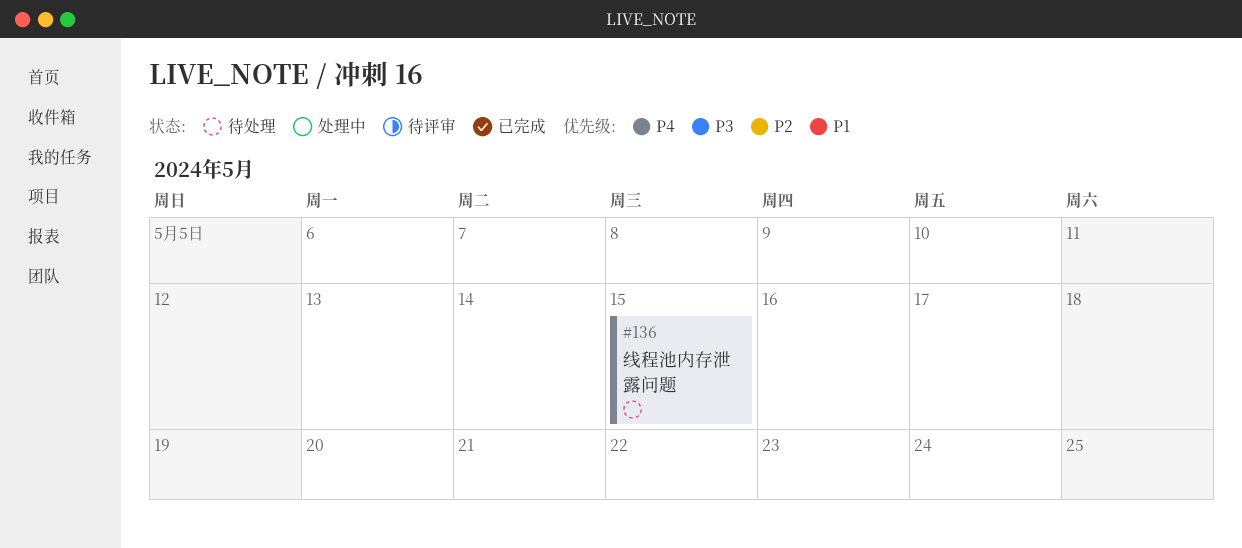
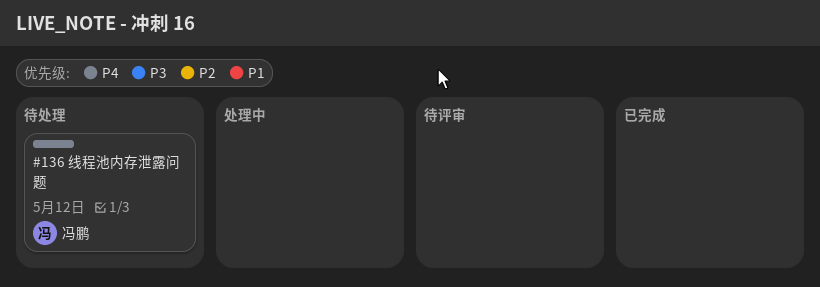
#136, due: May 15 -> May 12

